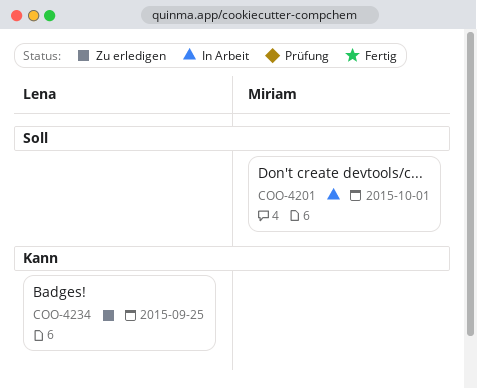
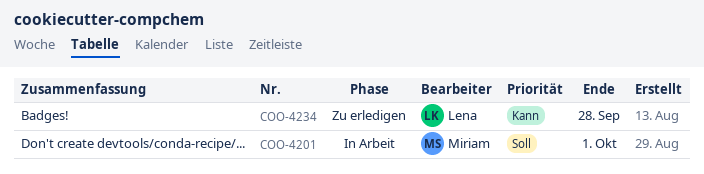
COO-4234, due: Sep 25 -> Sep 28

